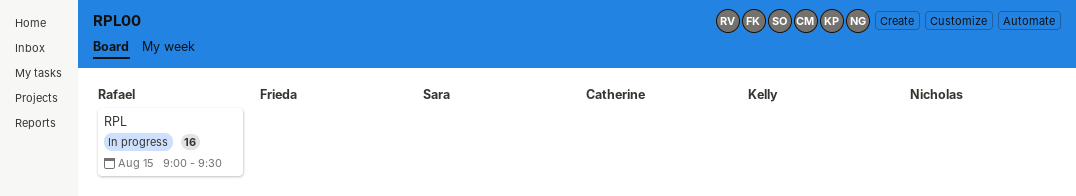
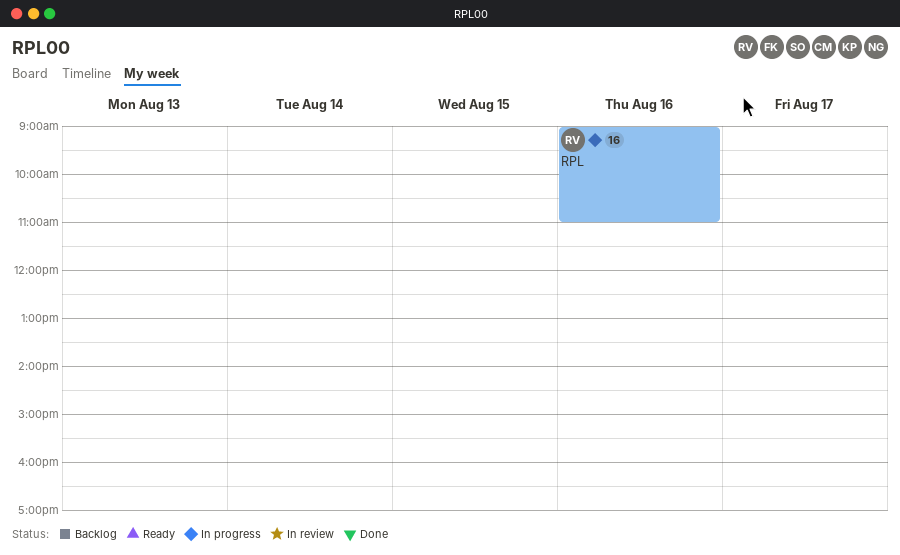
RPL, day: Aug 15 -> Aug 16
RPL, ends: 09:30 -> 11:00

